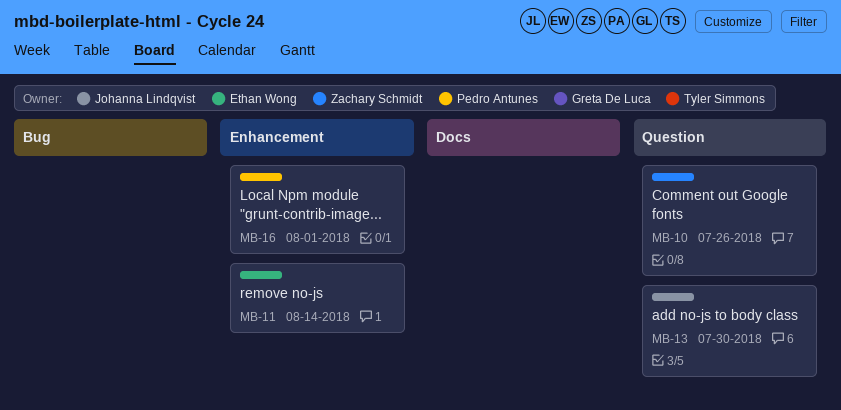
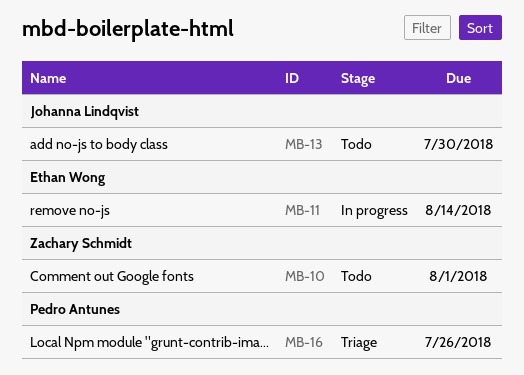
MB-10, due: Jul 26 -> Aug 1
MB-16, due: Aug 1 -> Jul 26

